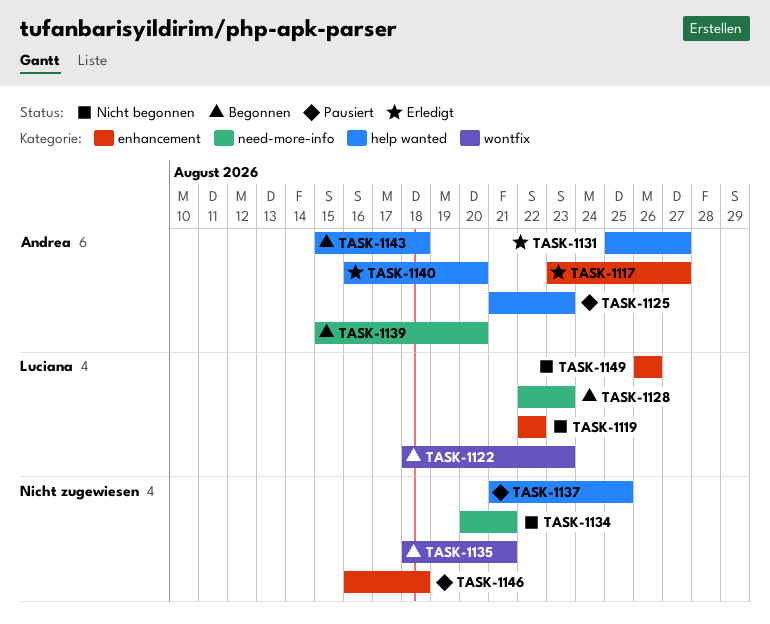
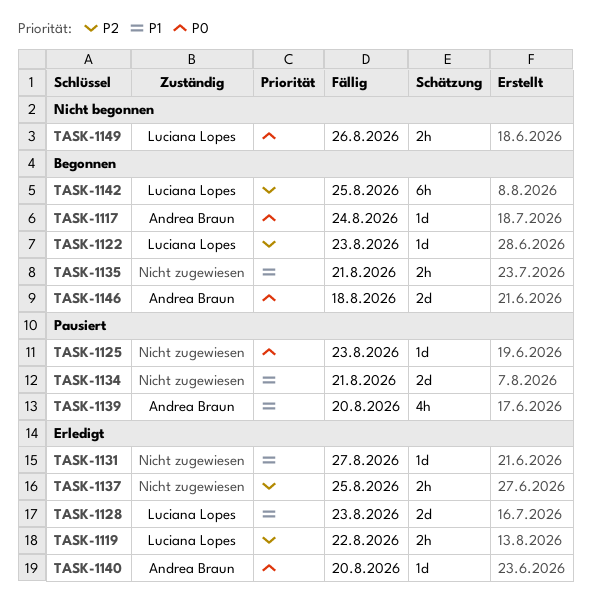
TASK-1117, status: Erledigt -> Begonnen
TASK-1117, due: Aug 27 -> Aug 24
TASK-1119, status: Nicht begonnen -> Erledigt
TASK-1125, owner: Andrea Braun -> none
TASK-1128, status: Begonnen -> Erledigt
TASK-1131, owner: Andrea Braun -> none
TASK-1134, status: Nicht begonnen -> Pausiert
TASK-1137, status: Pausiert -> Erledigt
TASK-1139, status: Begonnen -> Pausiert
TASK-1142: none -> present
TASK-1143: present -> none
TASK-1146, status: Pausiert -> Begonnen
TASK-1146, owner: none -> Andrea Braun

